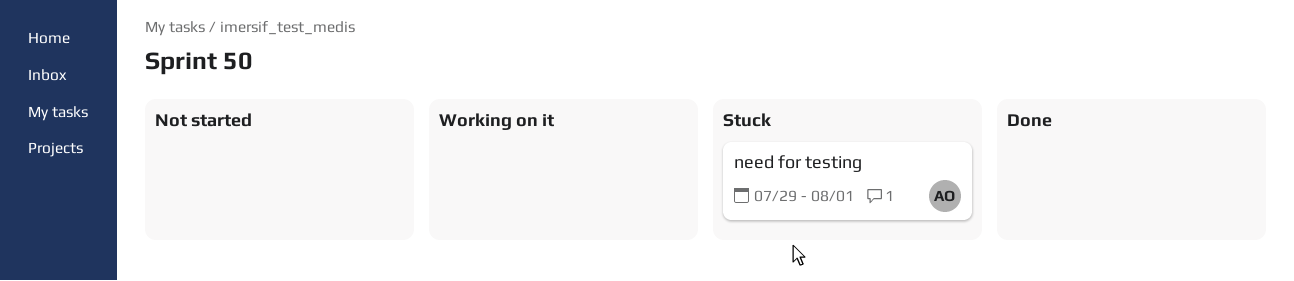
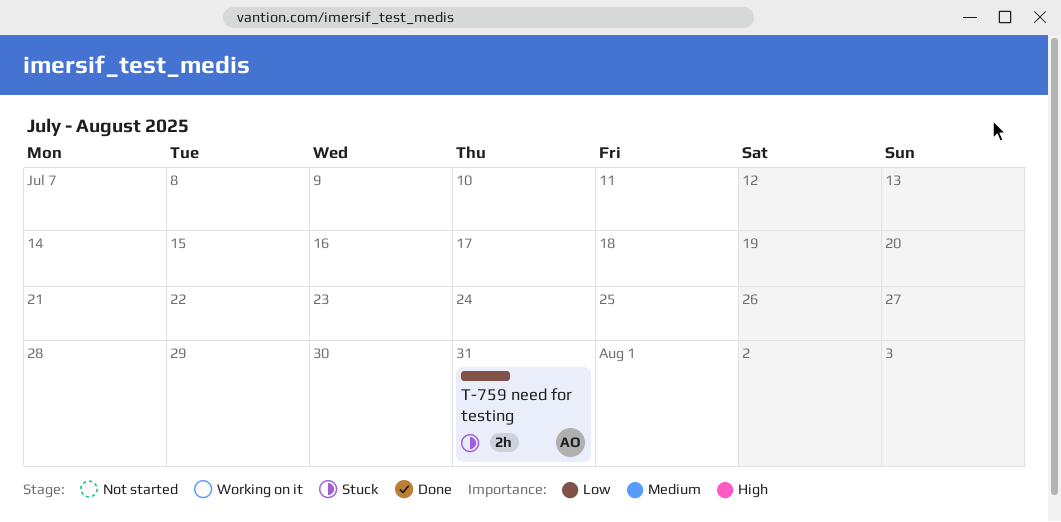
need for testing, due: Aug 1 -> Jul 31

